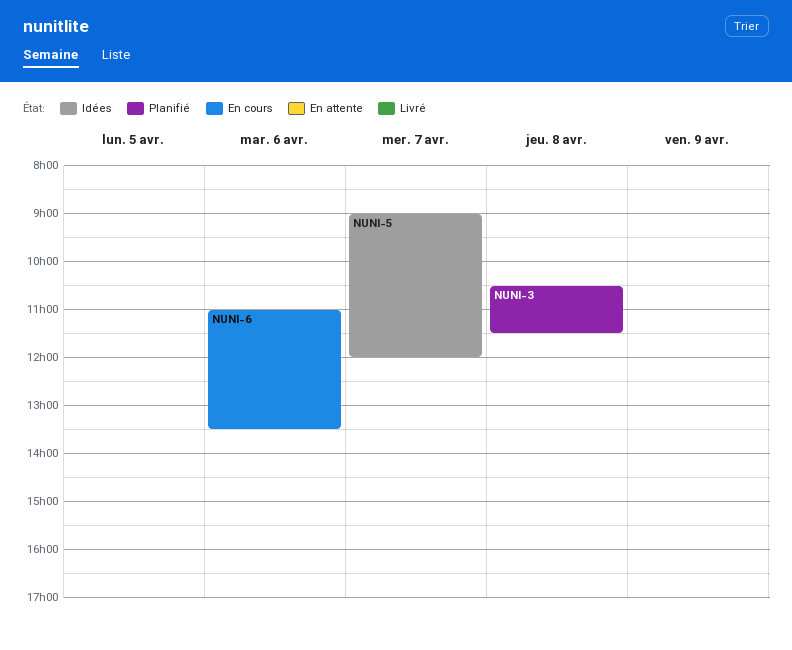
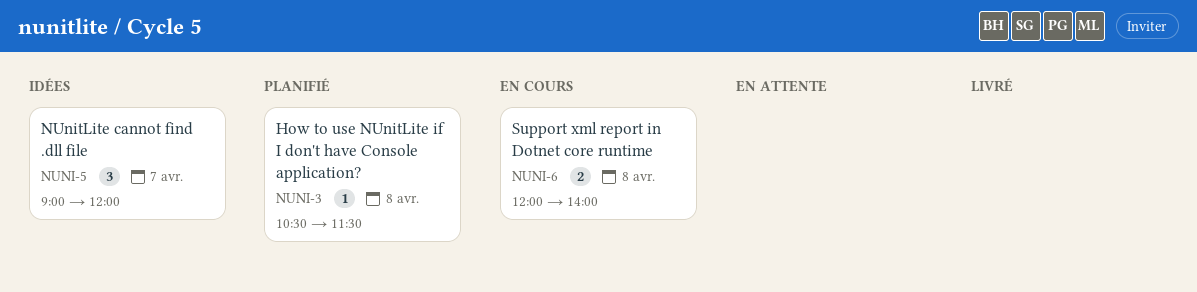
NUNI-6, day: Apr 6 -> Apr 8
NUNI-6, begins: 11:00 -> 12:00
NUNI-6, ends: 13:30 -> 14:00

